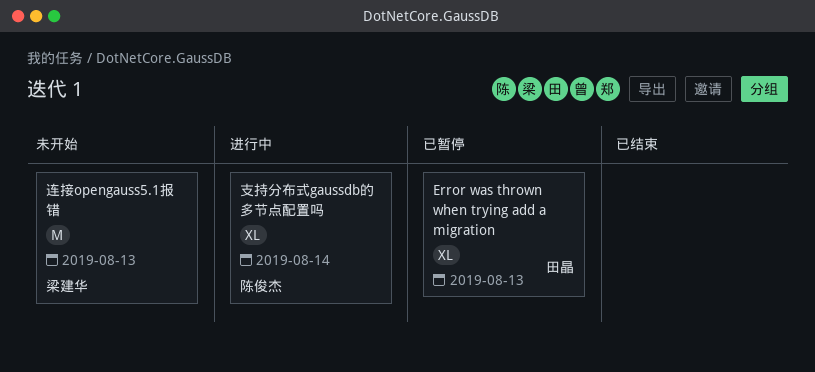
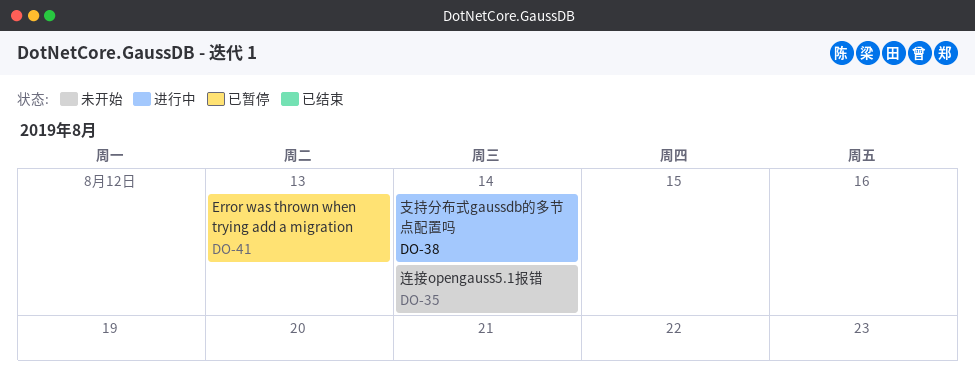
连接opengauss5.1报错, due: Aug 13 -> Aug 14

